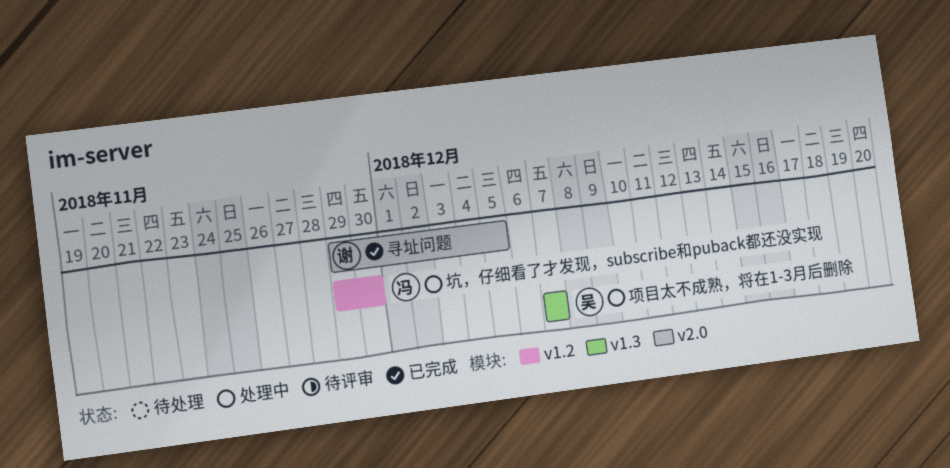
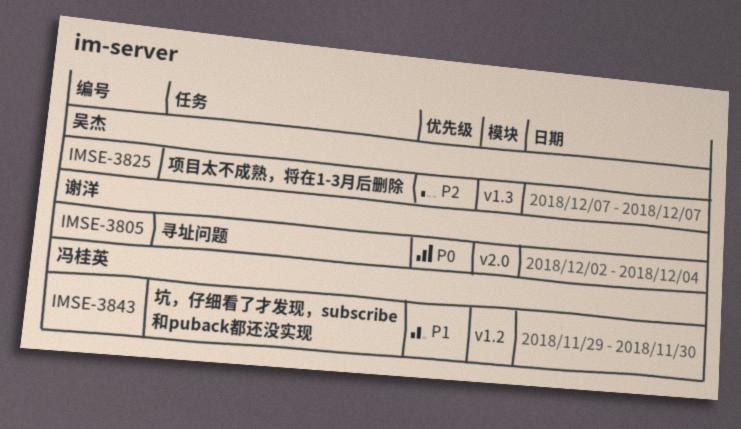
寻址问题, start: Nov 29 -> Dec 2
寻址问题, due: Dec 5 -> Dec 4

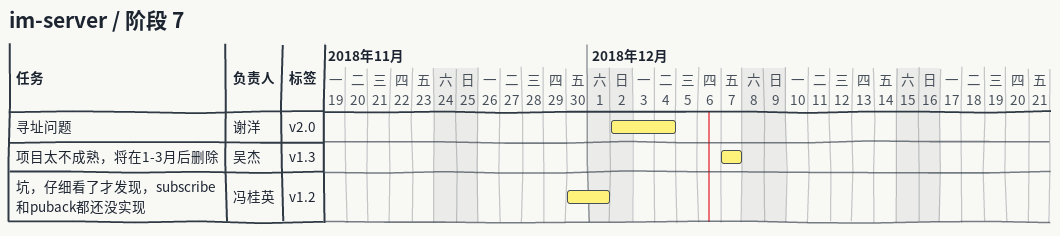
坑，仔细看了才发现，subscribe和puback都还没实现, start: Nov 29 -> Nov 30
坑，仔细看了才发现，subscribe和puback都还没实现, due: Nov 30 -> Dec 1

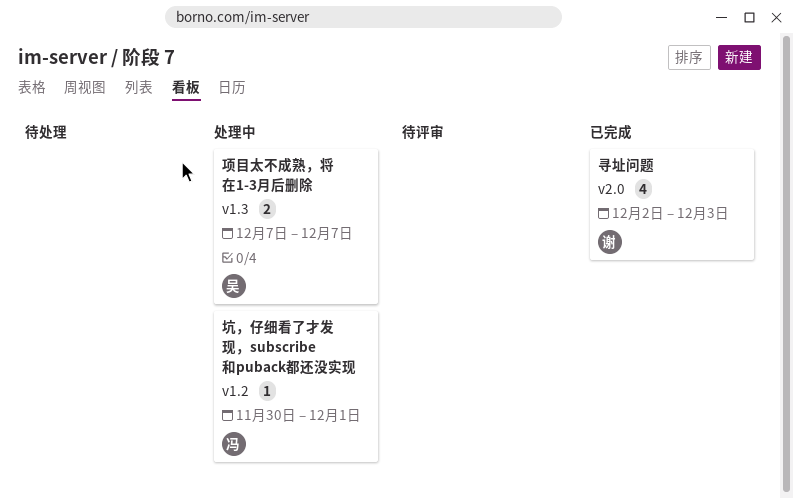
寻址问题, due: Dec 4 -> Dec 3

